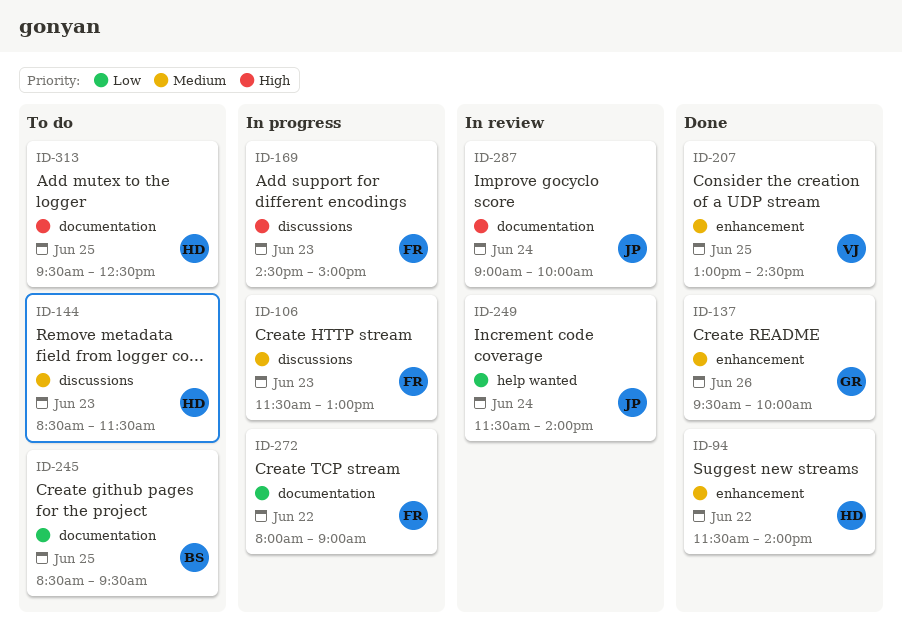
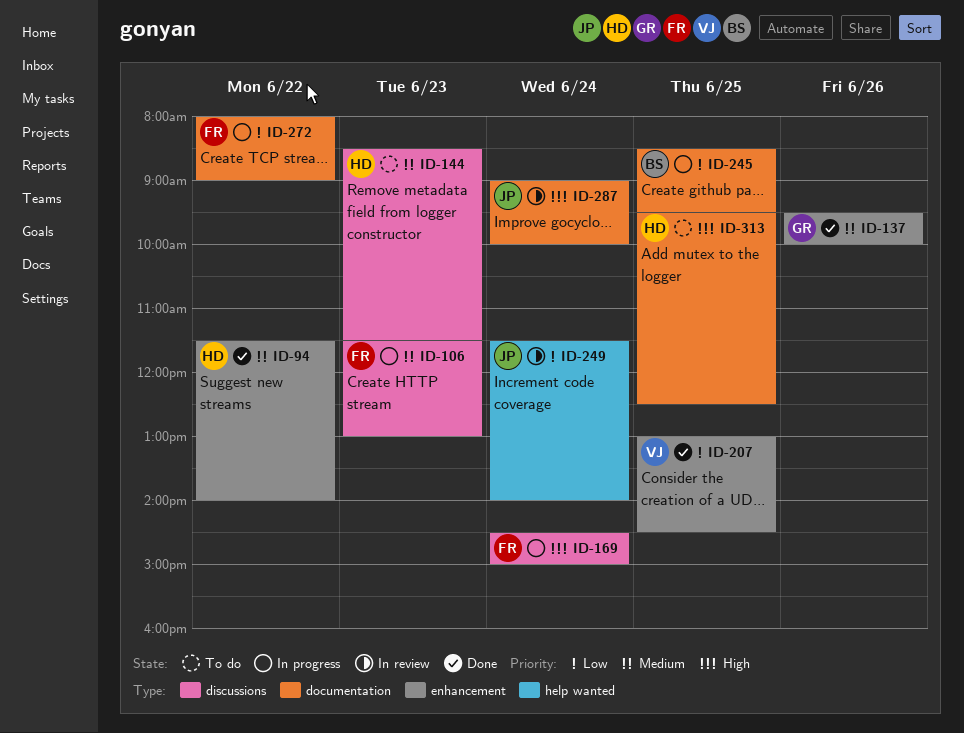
ID-169, day: Jun 23 -> Jun 24
ID-207, priority: Medium -> Low
ID-245, status: To do -> In progress

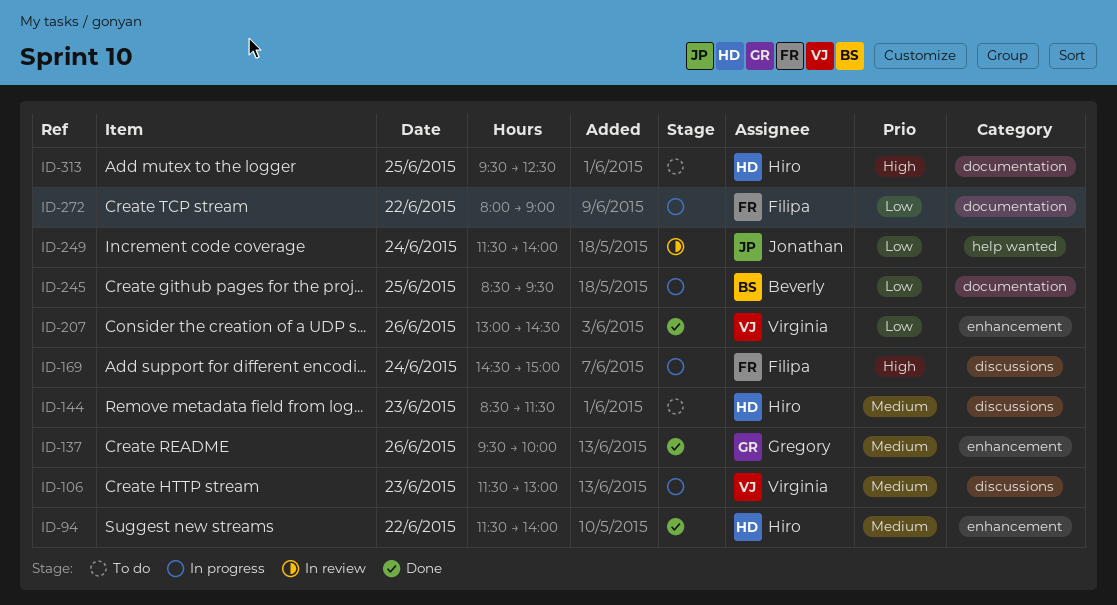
ID-106, owner: Filipa -> Virginia
ID-207, day: Jun 25 -> Jun 26
ID-287: present -> none

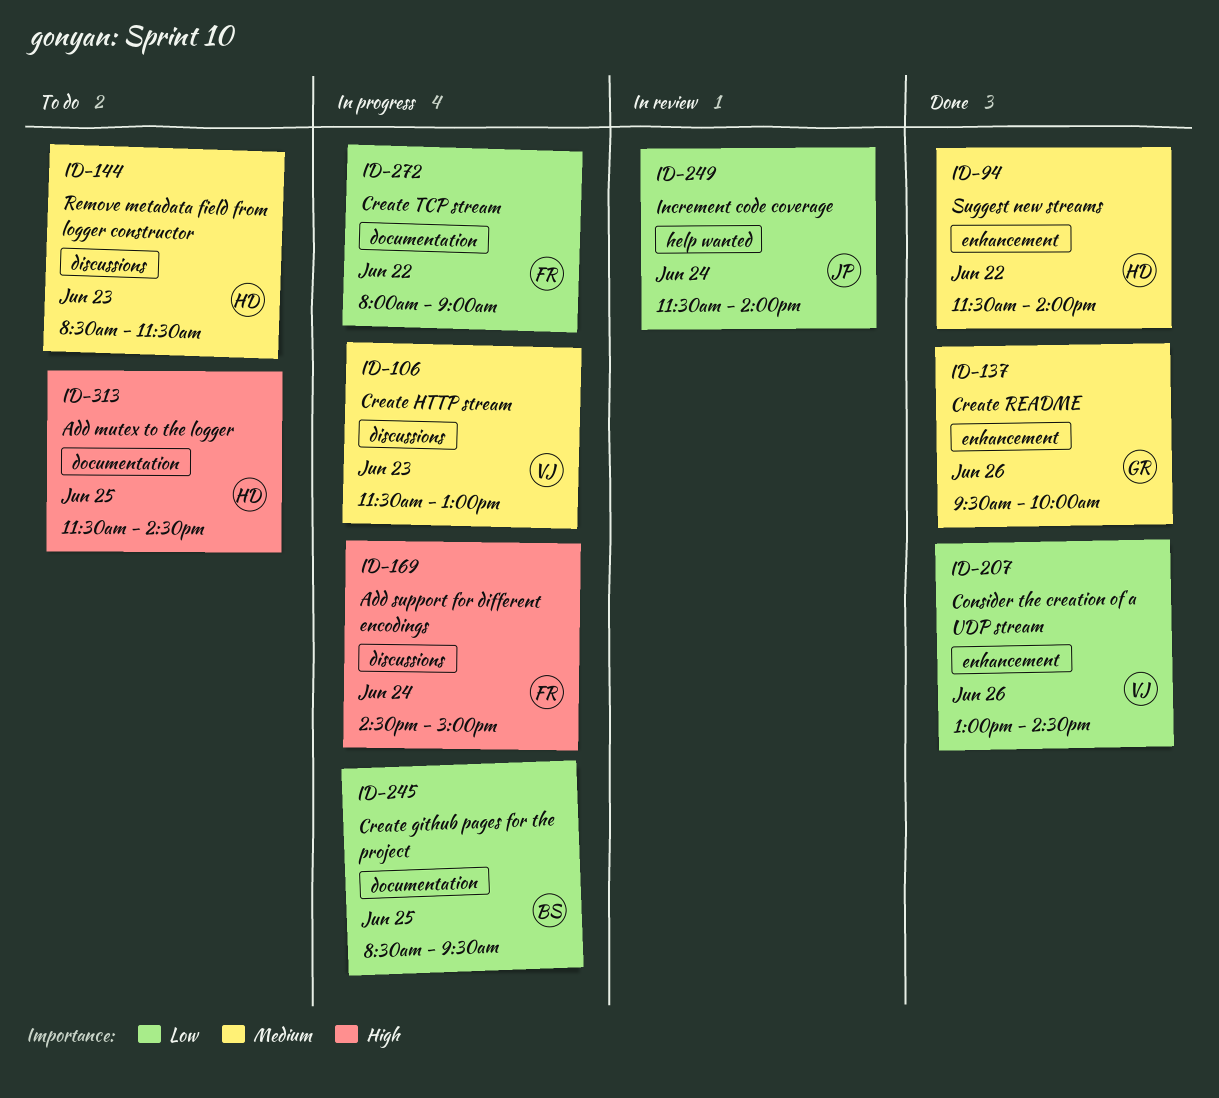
ID-313, begins: 09:30 -> 11:30
ID-313, ends: 12:30 -> 14:30

